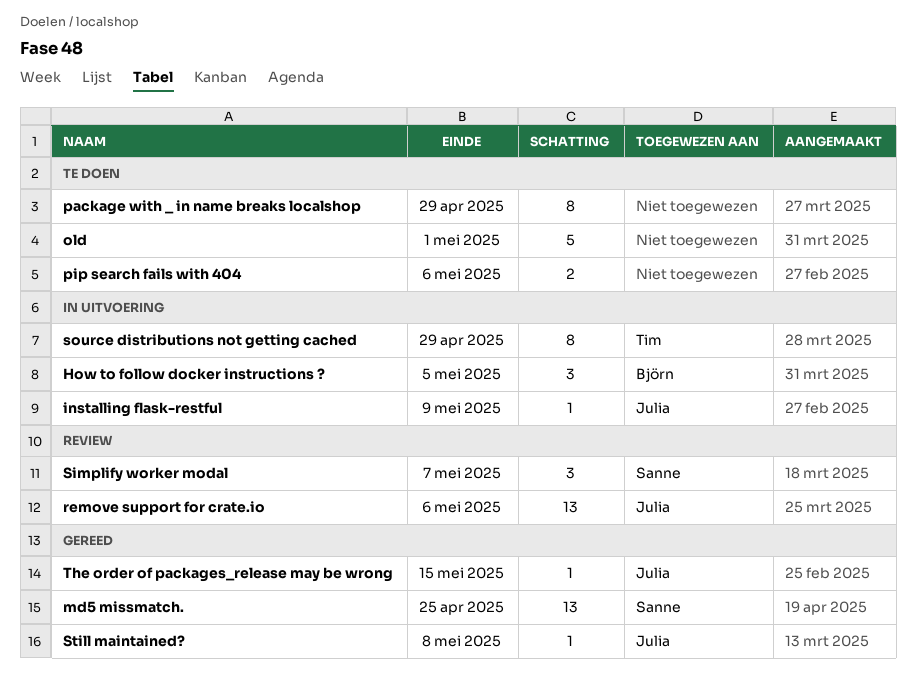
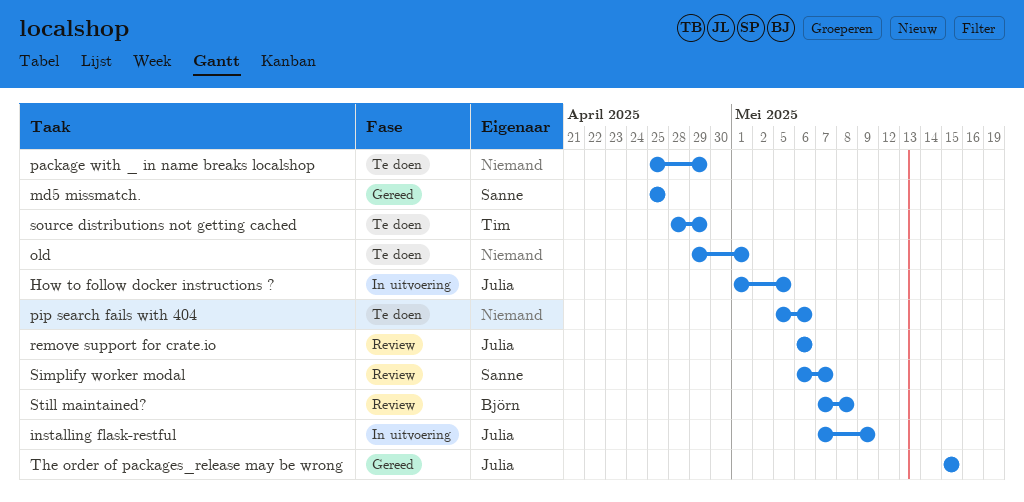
How to follow docker instructions ?, owner: Björn -> Julia
source distributions not getting cached, status: In uitvoering -> Te doen
Still maintained?, status: Gereed -> Review
Still maintained?, owner: Julia -> Björn

